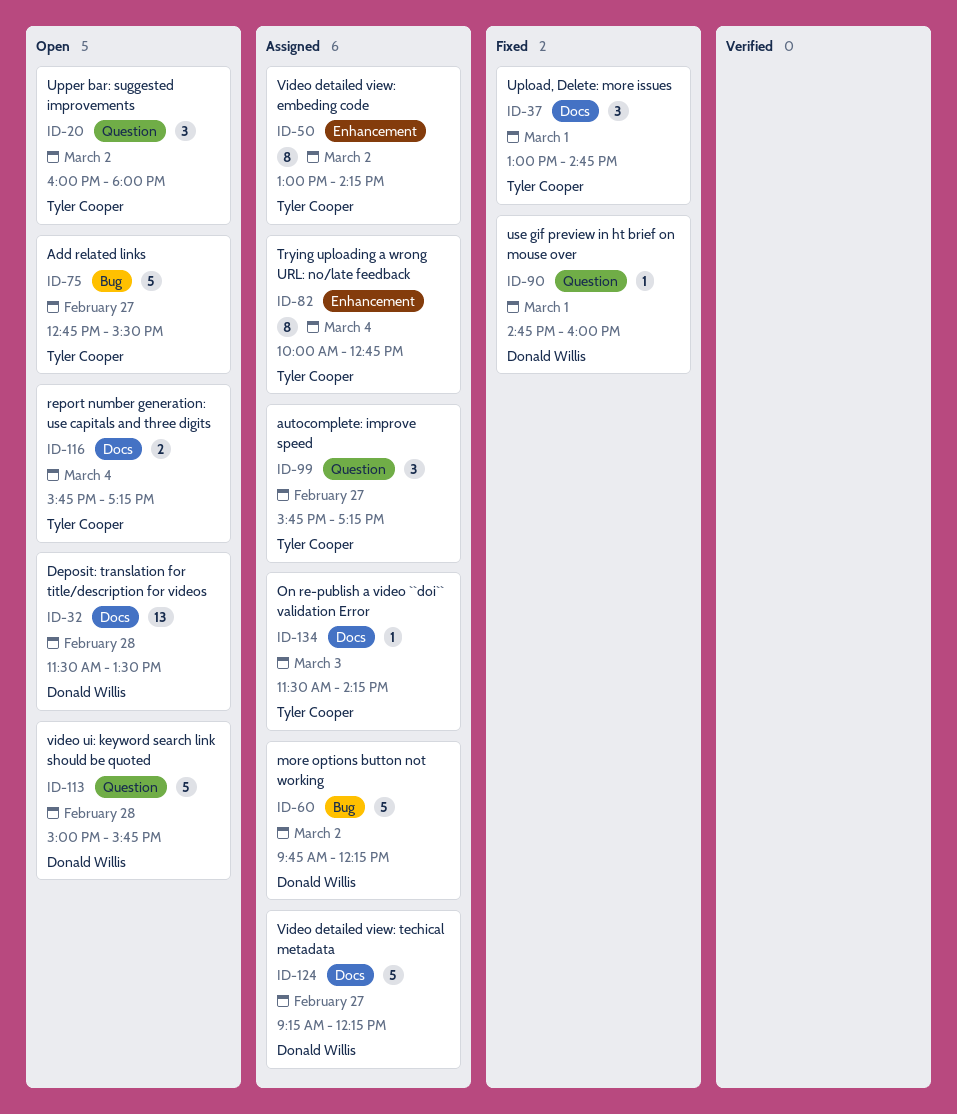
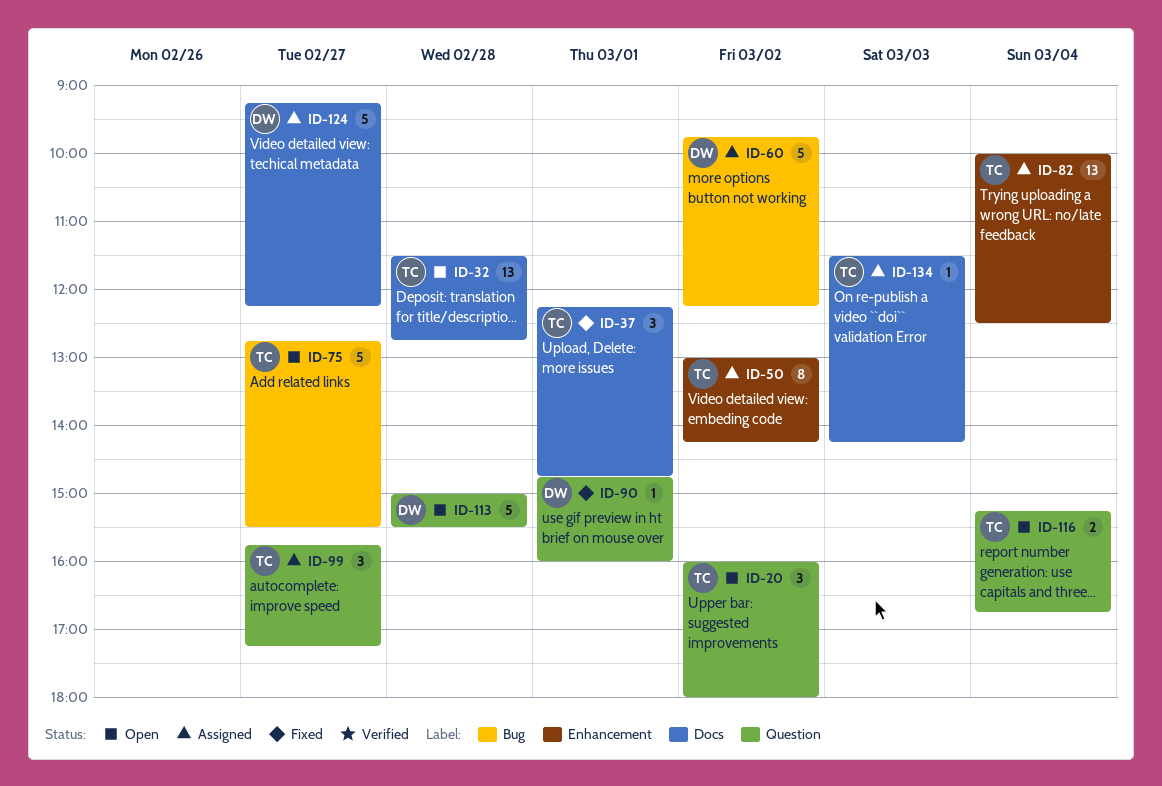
ID-32, owner: Donald Willis -> Tyler Cooper
ID-32, ends: 13:30 -> 12:45
ID-37, begins: 13:00 -> 12:15
ID-82, estimate: 8 -> 13
ID-82, ends: 12:45 -> 12:30
ID-113, ends: 15:45 -> 15:30
ID-116, label: Docs -> Question
ID-116, begins: 15:45 -> 15:15
ID-116, ends: 17:15 -> 16:45

